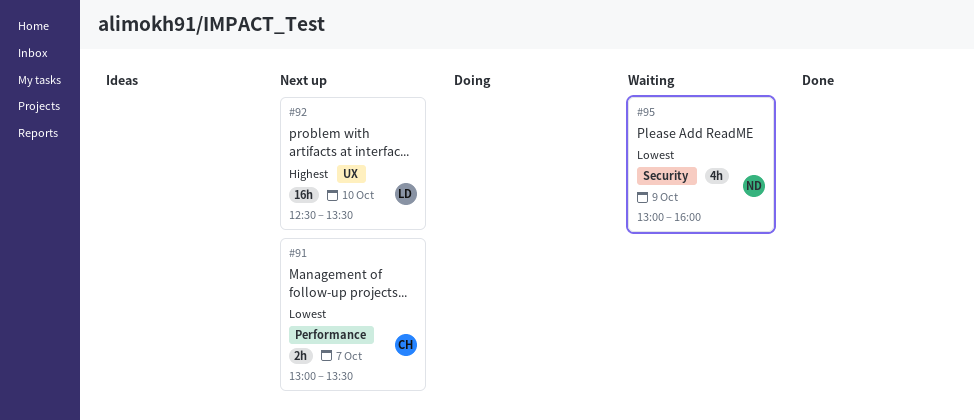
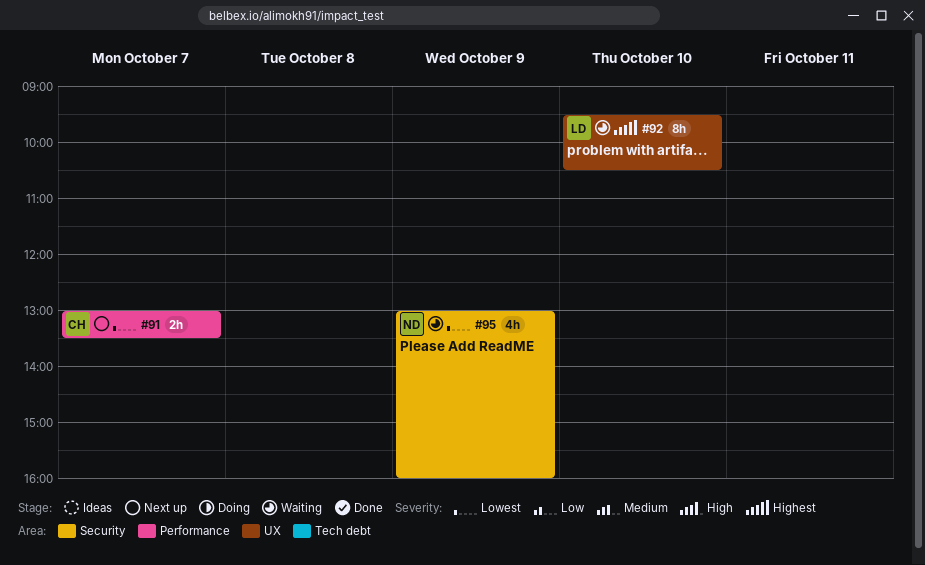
#92, status: Next up -> Waiting
#92, estimate: 16h -> 8h
#92, begins: 12:30 -> 09:30
#92, ends: 13:30 -> 10:30

